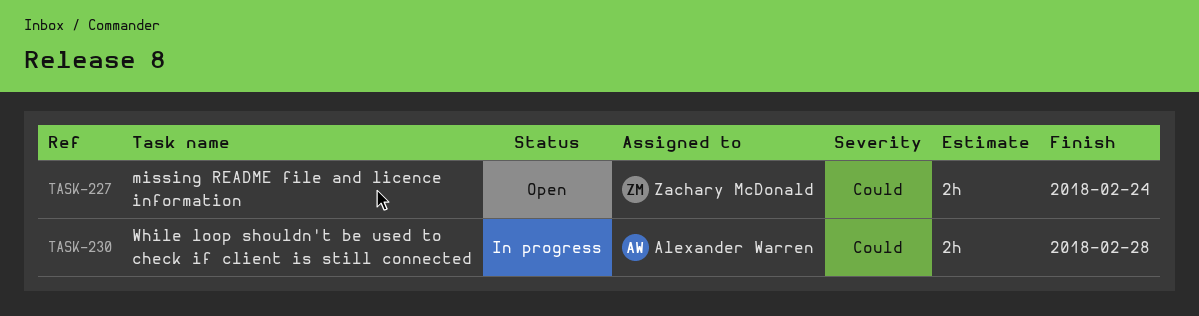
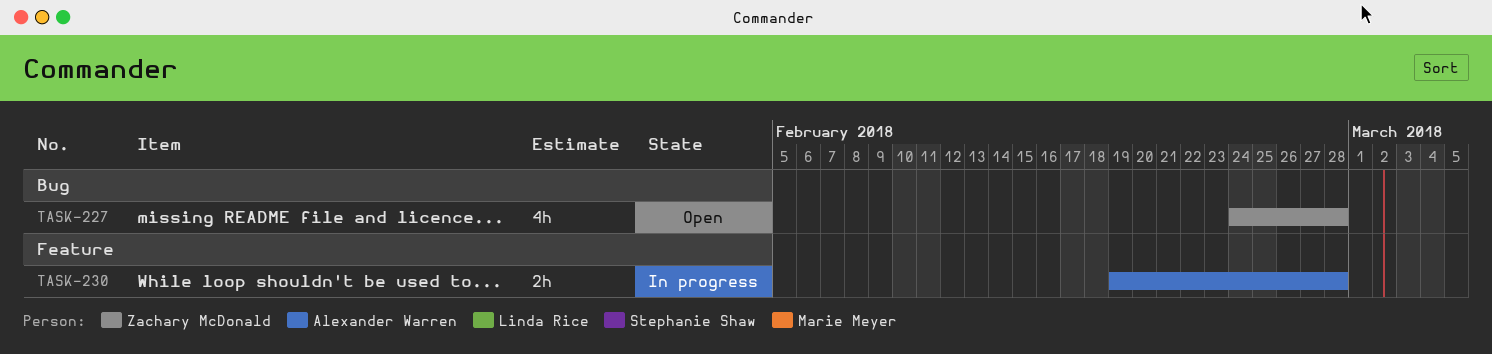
TASK-227, estimate: 2h -> 4h
TASK-227, due: Feb 24 -> Feb 28

